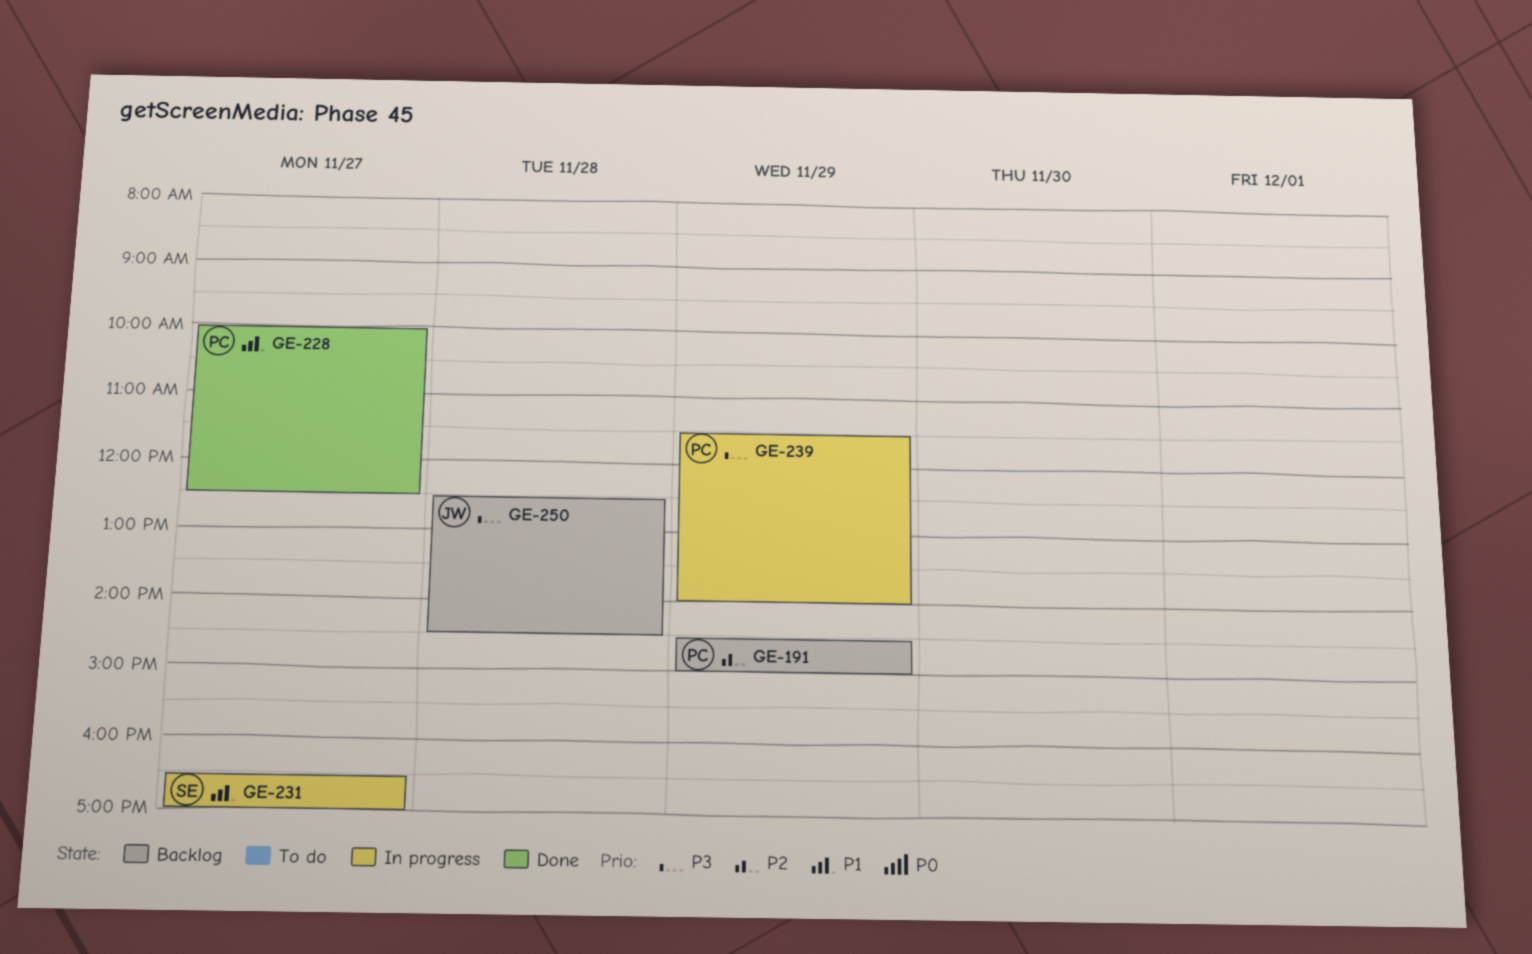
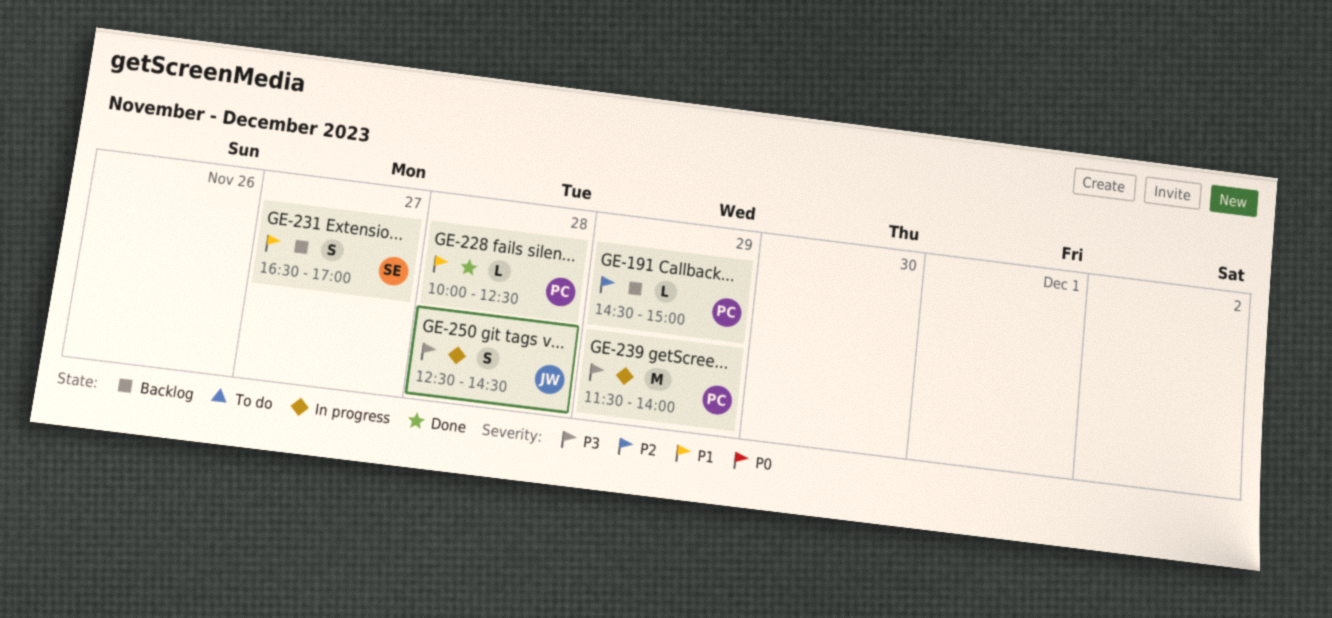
GE-228, day: Nov 27 -> Nov 28
GE-231, status: In progress -> Backlog
GE-250, status: Backlog -> In progress

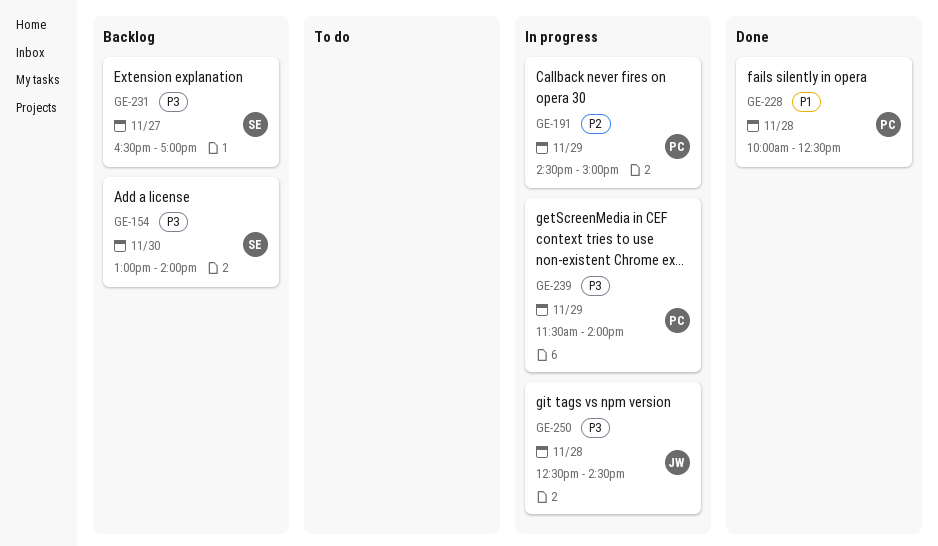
GE-154: none -> present
GE-191, status: Backlog -> In progress
GE-231, priority: P1 -> P3

